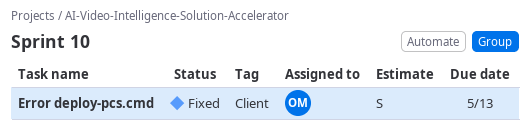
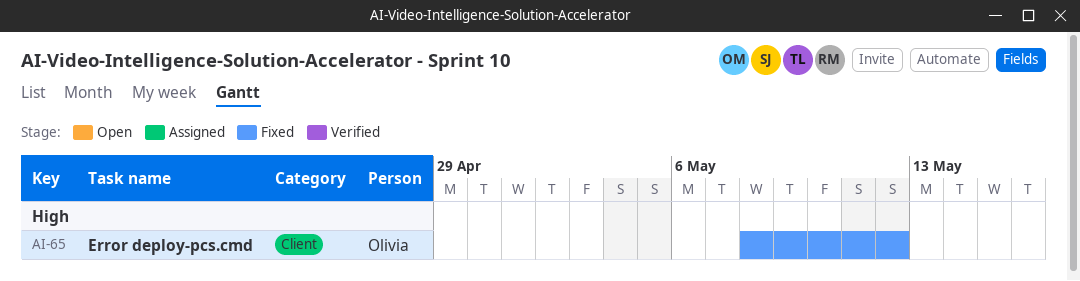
Error deploy-pcs.cmd, due: May 13 -> May 12

